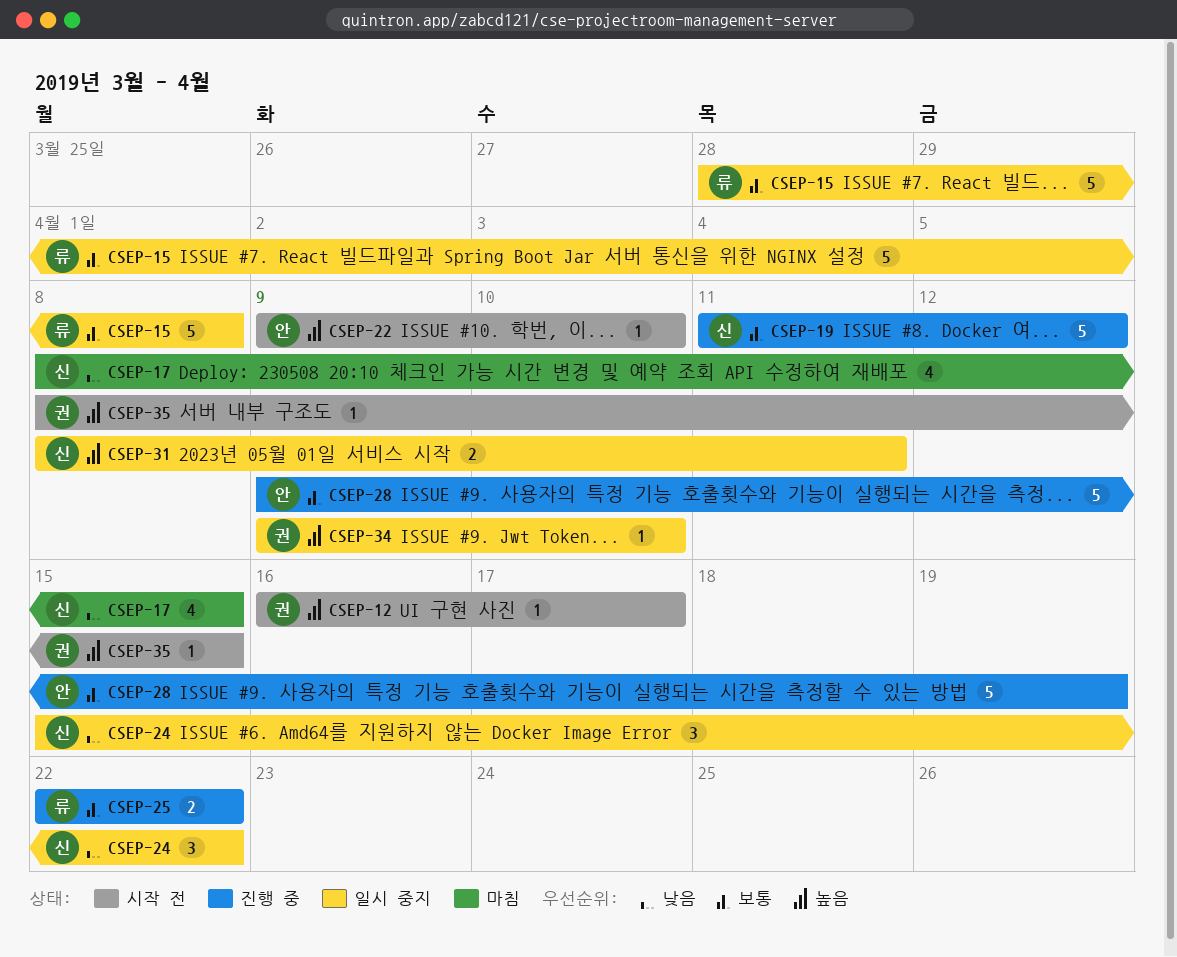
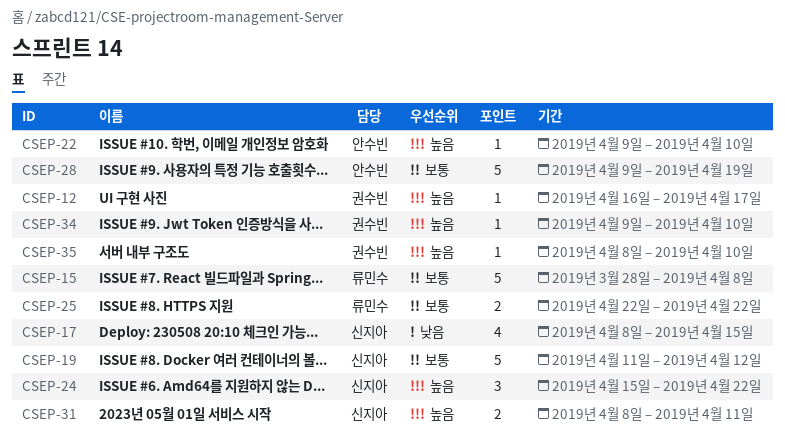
CSEP-24, priority: 낮음 -> 높음
CSEP-35, due: Apr 15 -> Apr 10

